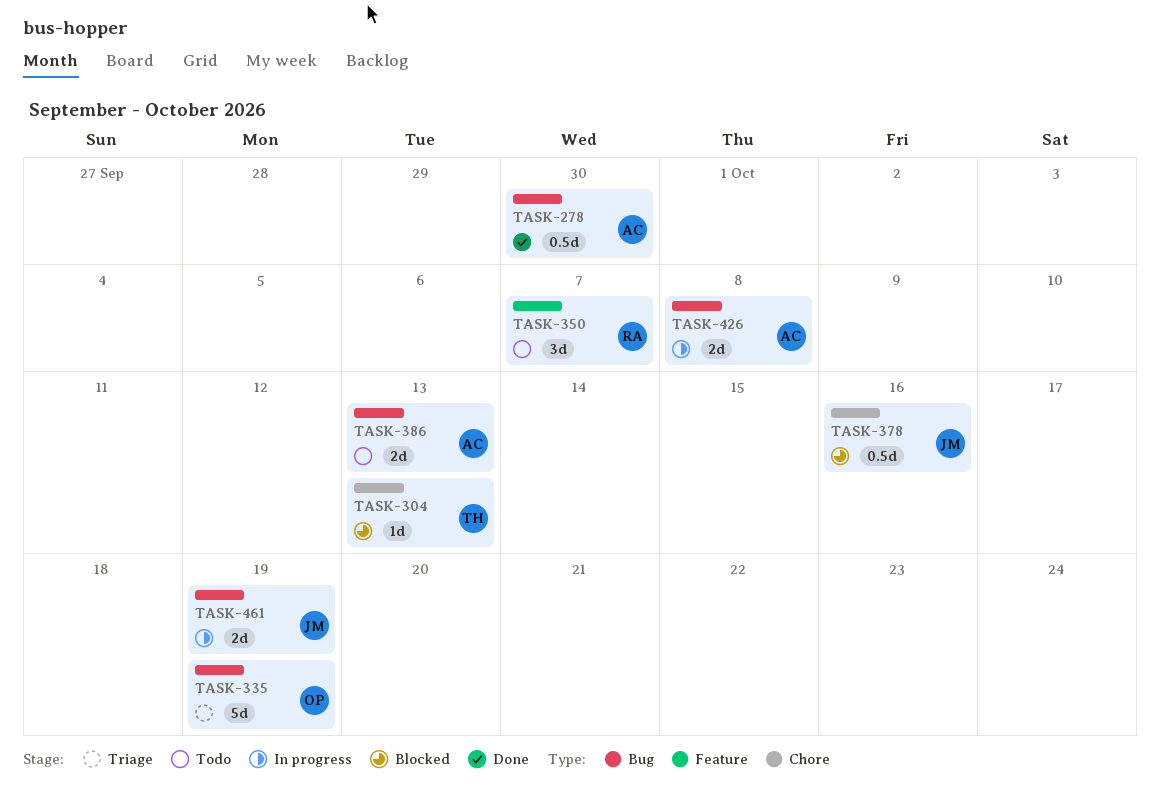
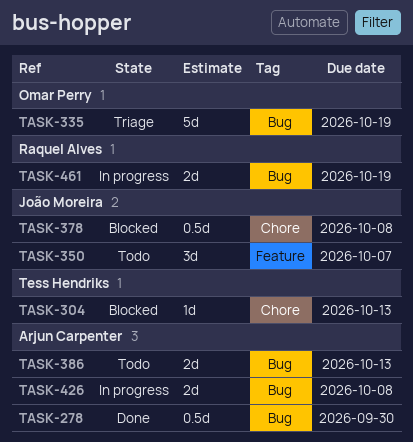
TASK-350, owner: Raquel Alves -> João Moreira
TASK-378, due: Oct 16 -> Oct 8
TASK-461, owner: João Moreira -> Raquel Alves

